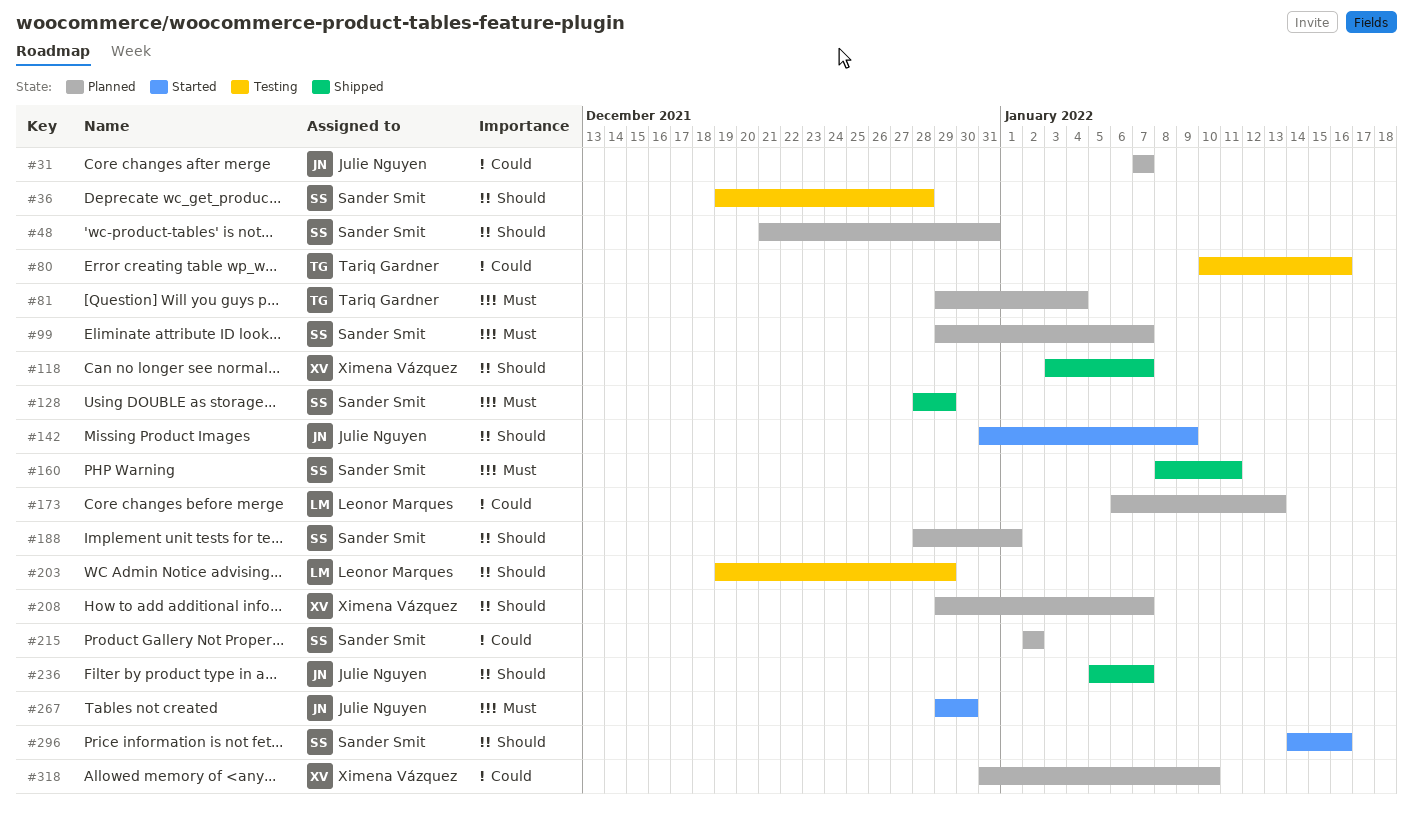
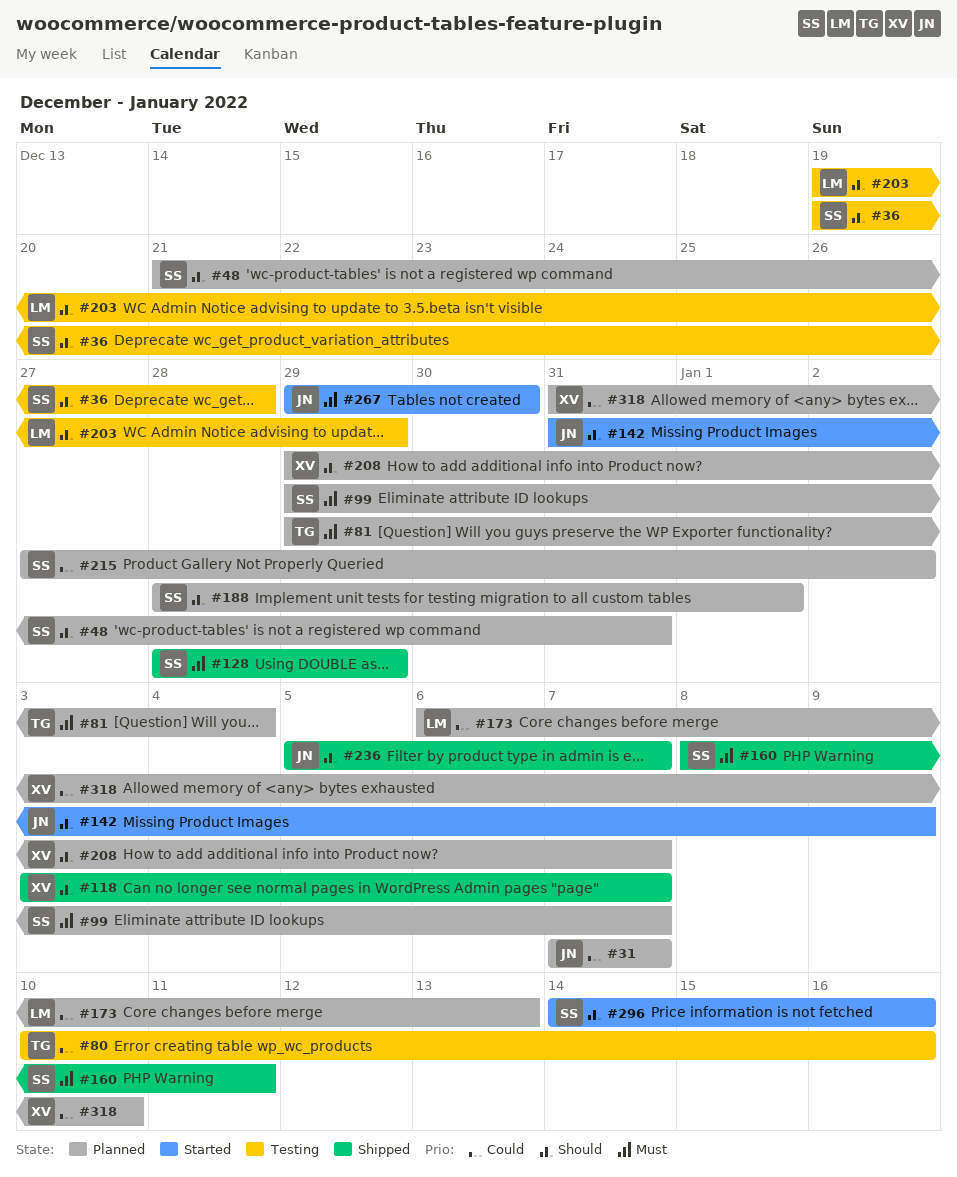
#215, start: Jan 2 -> Dec 27

